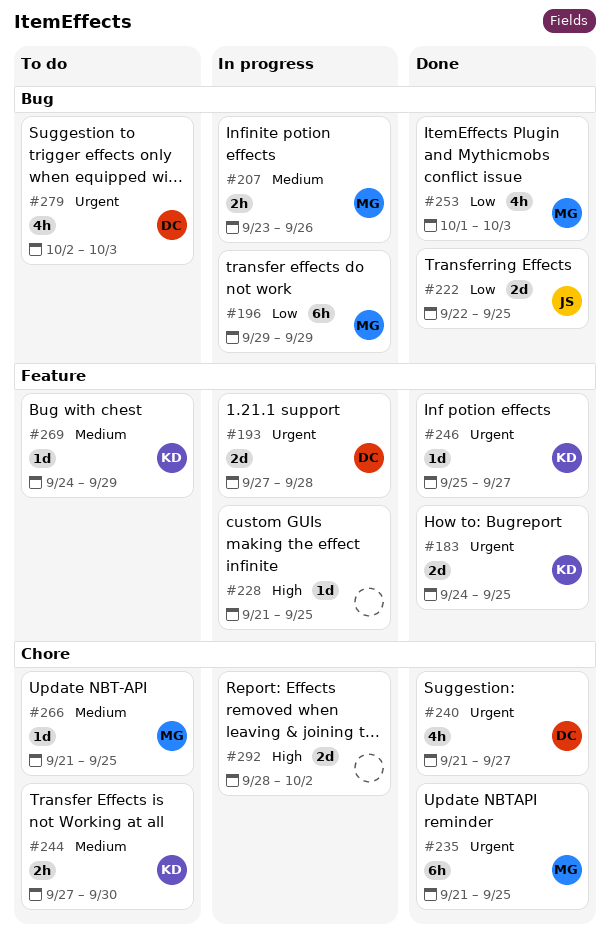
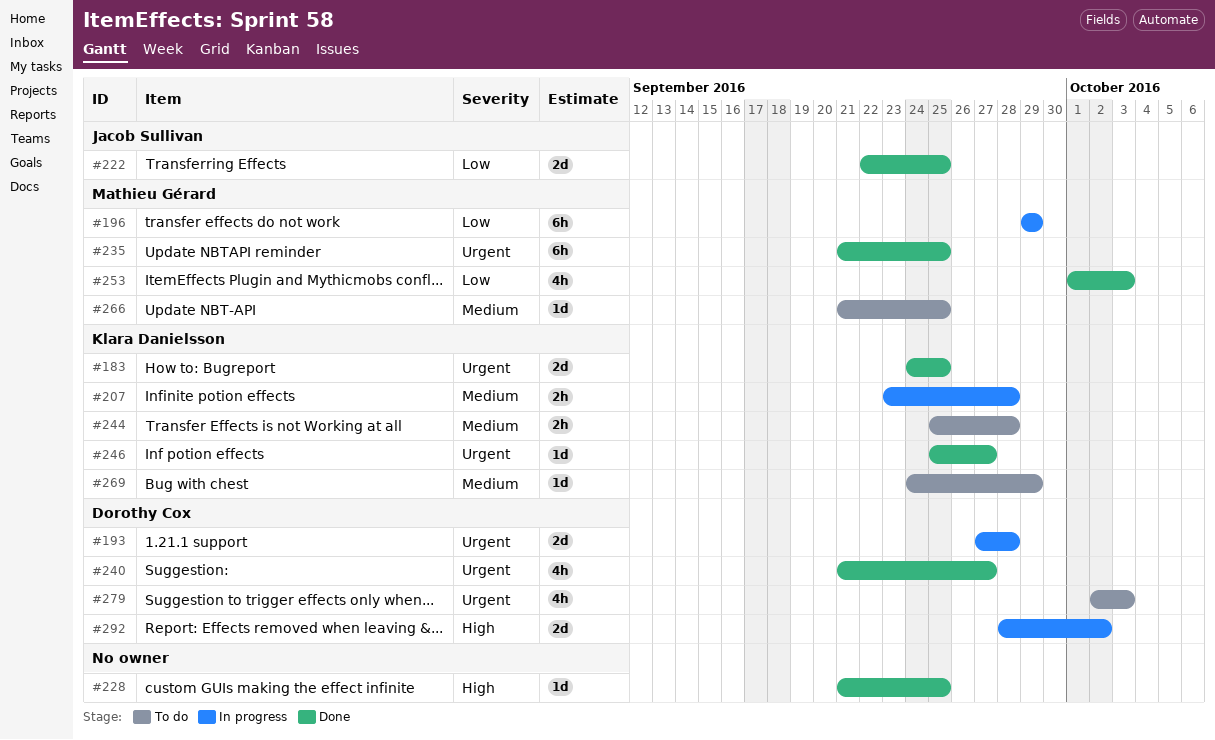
#207, owner: Mathieu Gérard -> Klara Danielsson
#207, due: Sep 26 -> Sep 28
#228, status: In progress -> Done
#244, start: Sep 27 -> Sep 25
#244, due: Sep 30 -> Sep 28
#292, owner: none -> Dorothy Cox

